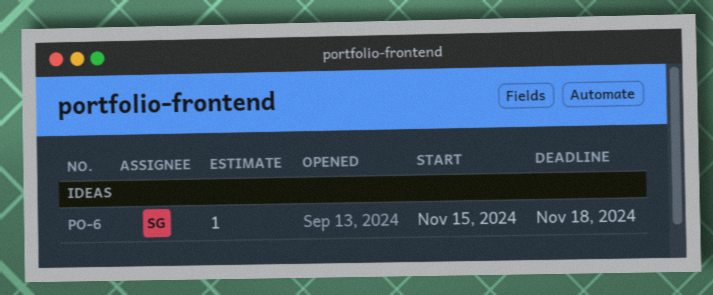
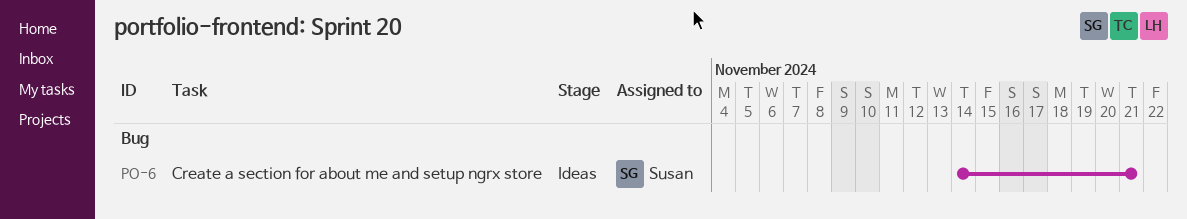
PO-6, start: Nov 15 -> Nov 14
PO-6, due: Nov 18 -> Nov 21

